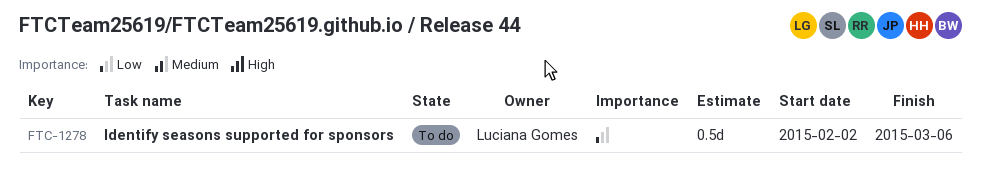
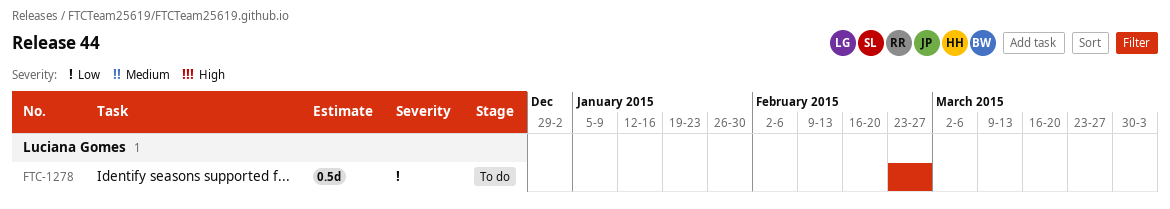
FTC-1278, start: Feb 2 -> Feb 23
FTC-1278, due: Mar 6 -> Feb 27

